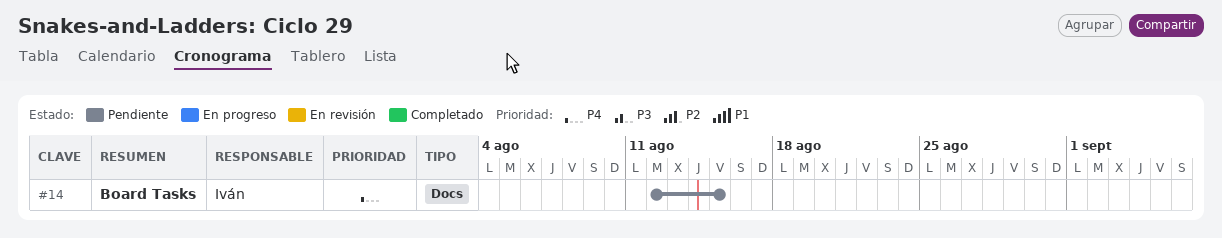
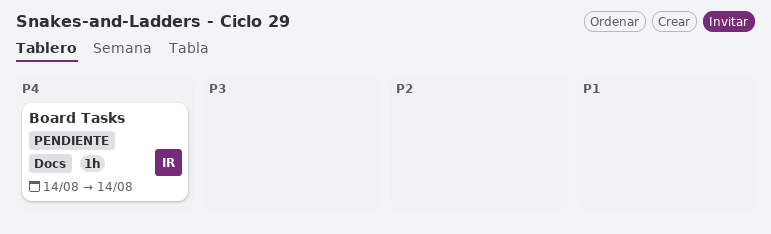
Board Tasks, start: Aug 12 -> Aug 14
Board Tasks, due: Aug 15 -> Aug 14

